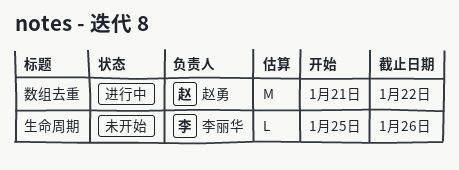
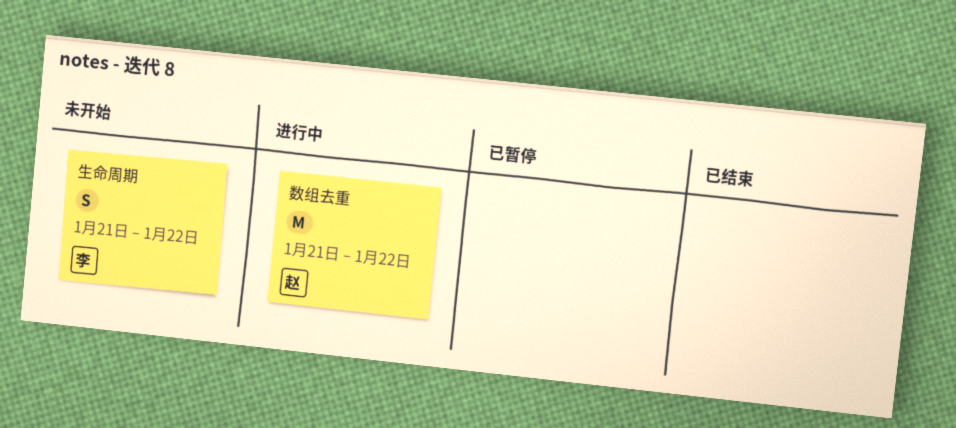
生命周期, estimate: L -> S
生命周期, start: Jan 25 -> Jan 21
生命周期, due: Jan 26 -> Jan 22

